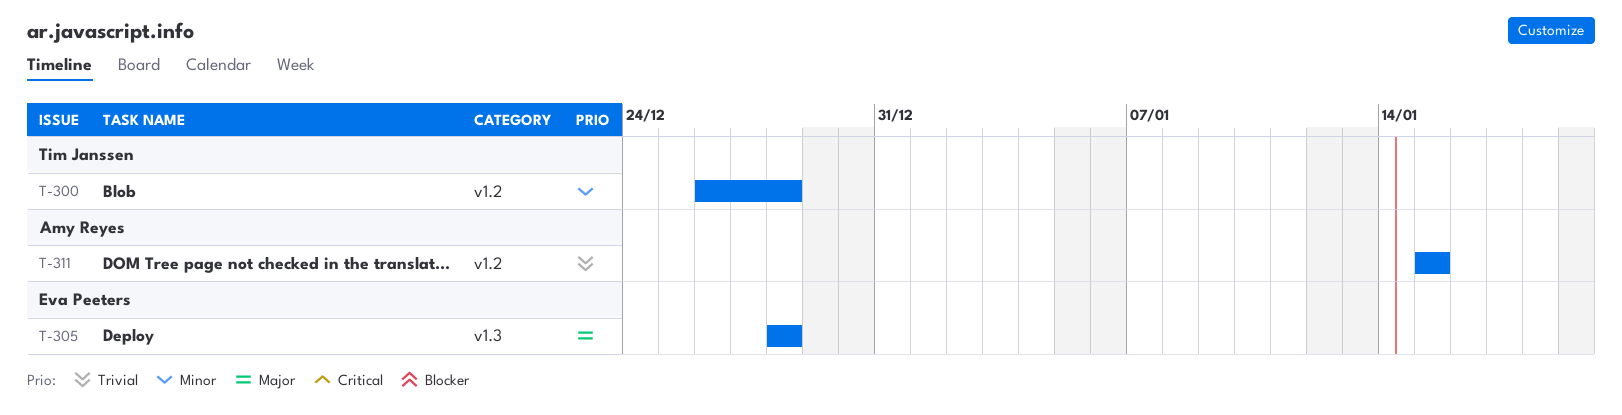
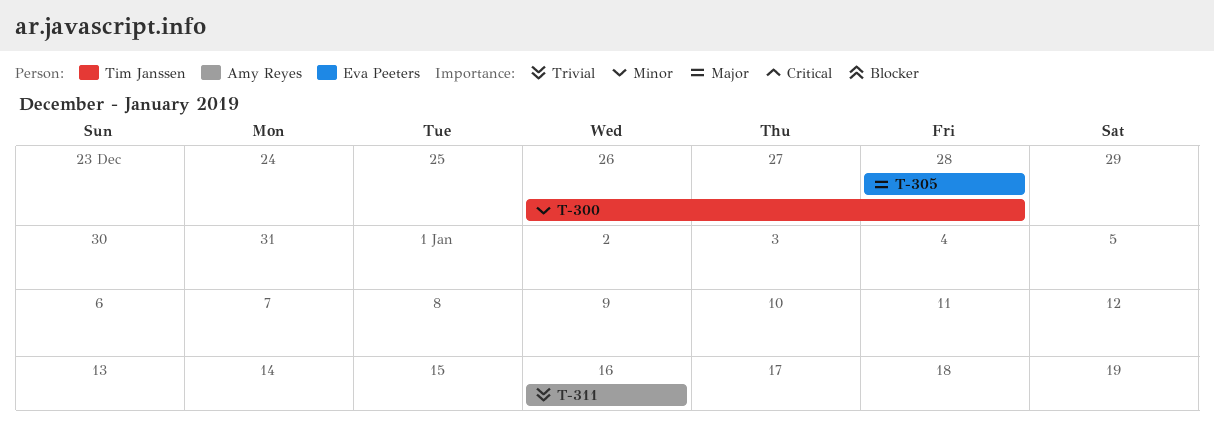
T-311, start: Jan 15 -> Jan 16
T-311, due: Jan 15 -> Jan 16

